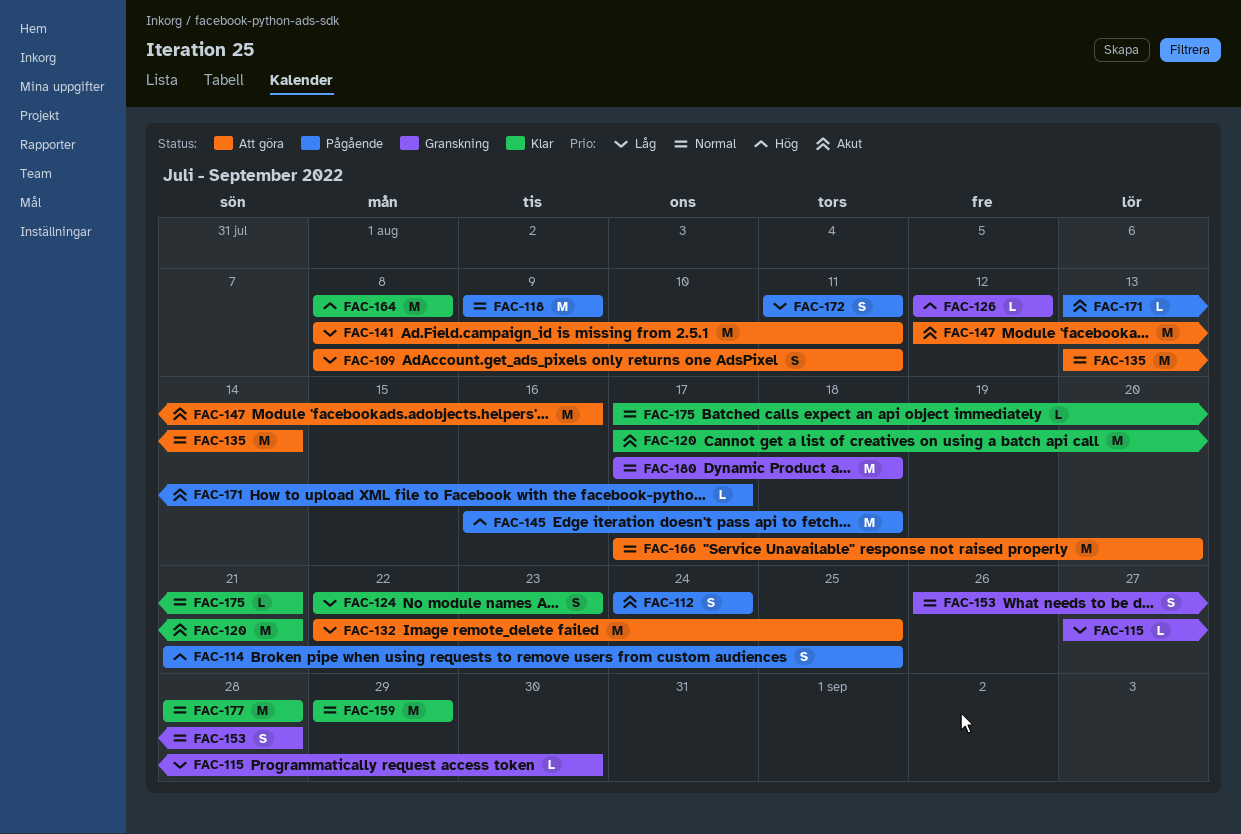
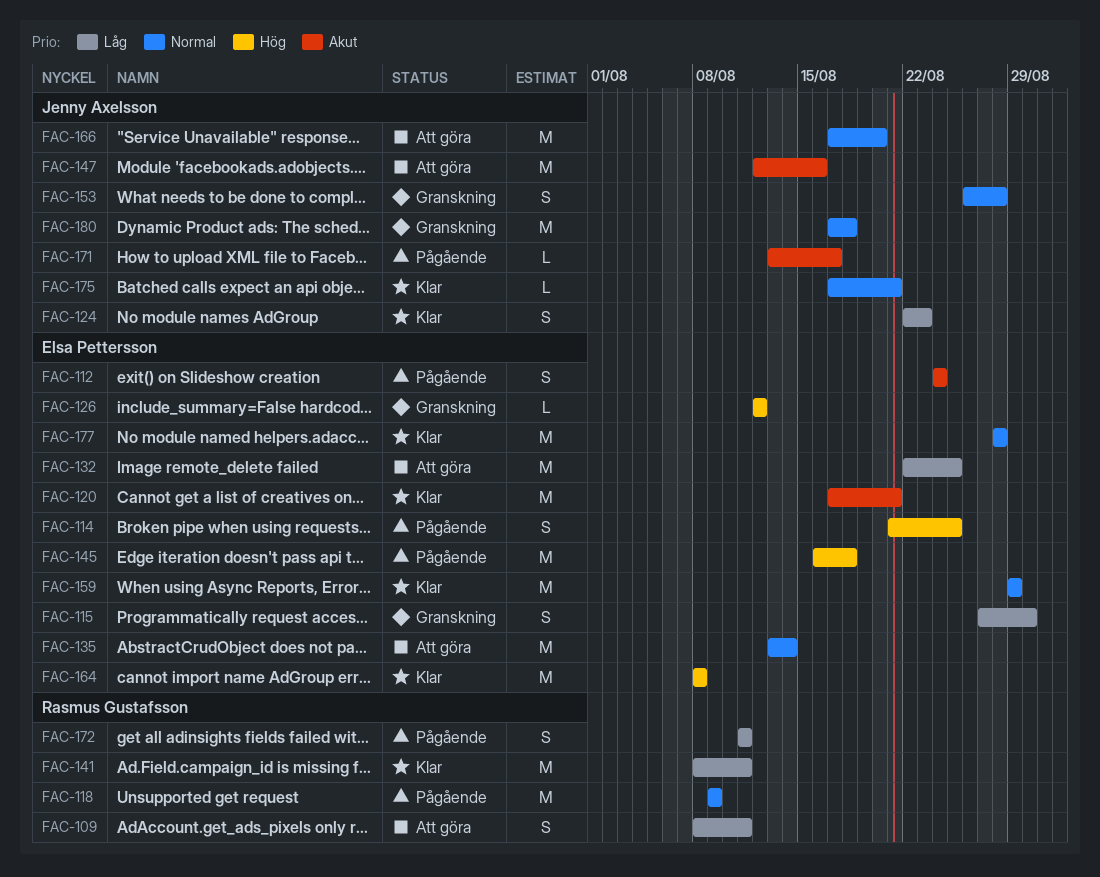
FAC-115, estimate: L -> S
FAC-141, status: Att göra -> Klar

